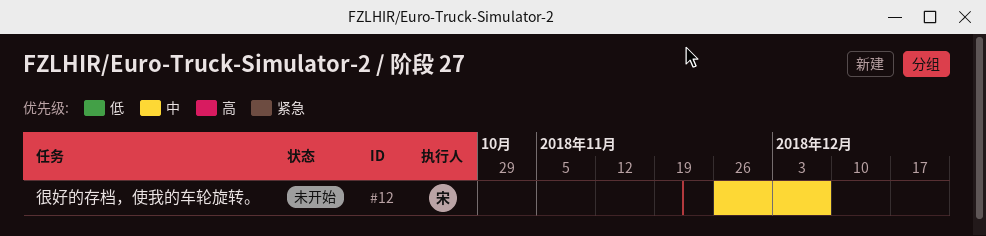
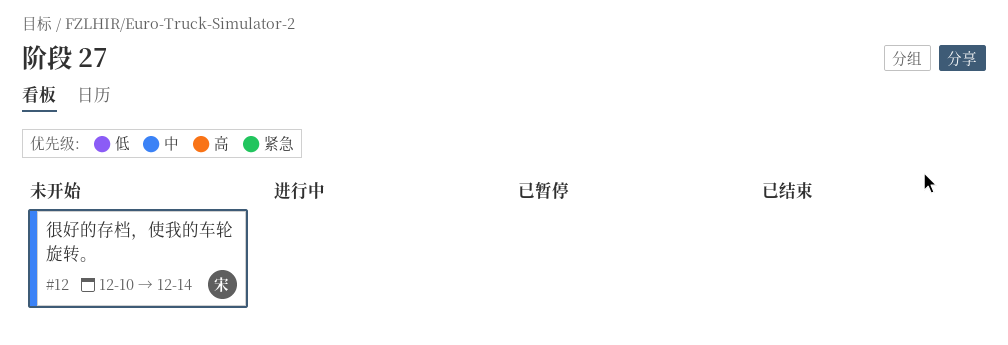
#12, start: Nov 26 -> Dec 10
#12, due: Dec 7 -> Dec 14

